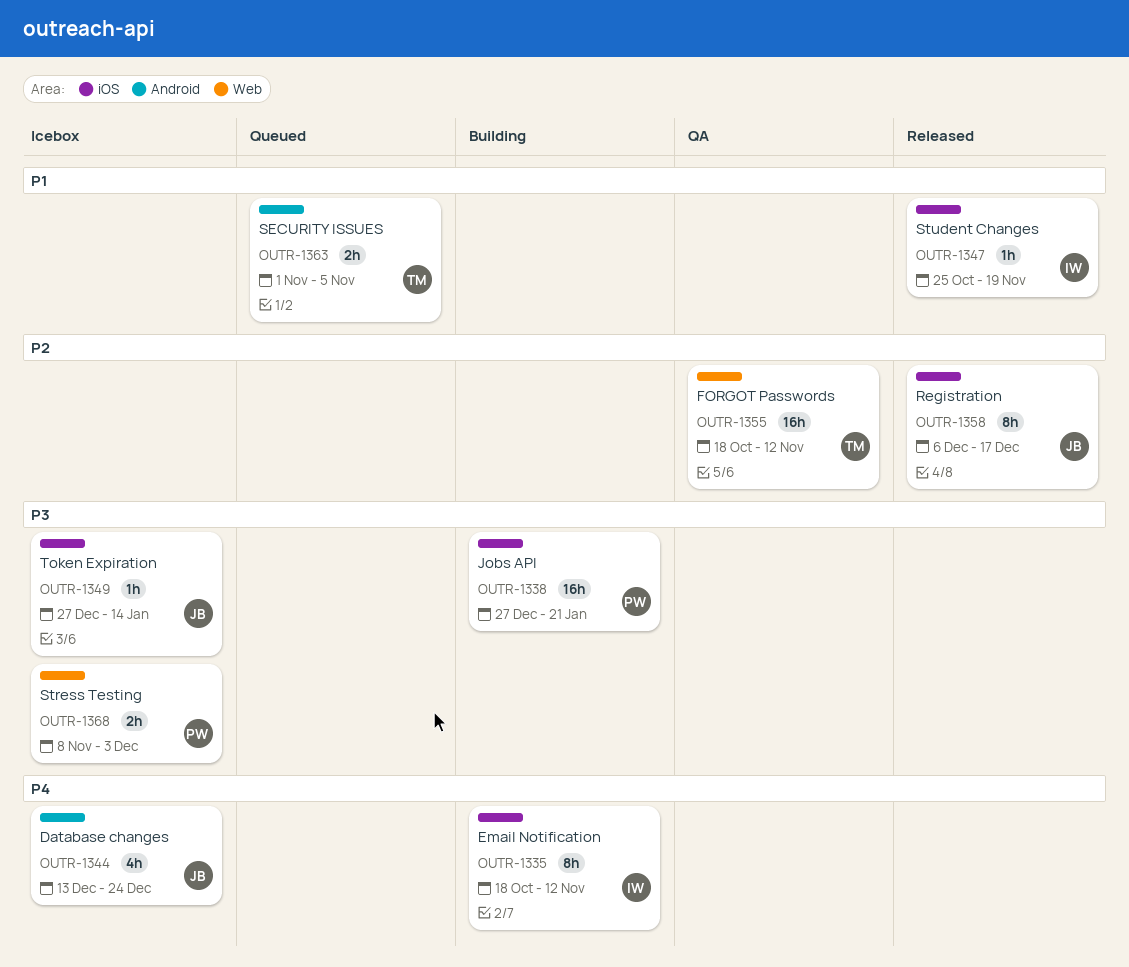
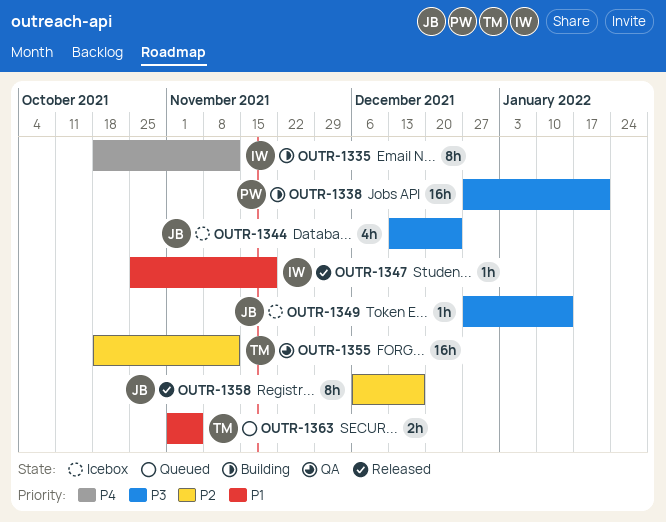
OUTR-1344, priority: P4 -> P3
OUTR-1368: present -> none

